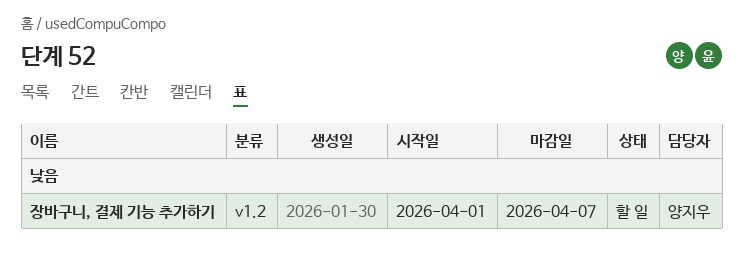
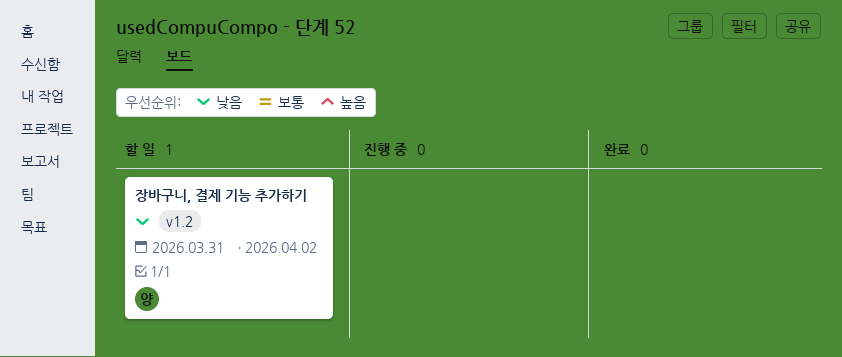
장바구니, 결제 기능 추가하기, start: Apr 1 -> Mar 31
장바구니, 결제 기능 추가하기, due: Apr 7 -> Apr 2

